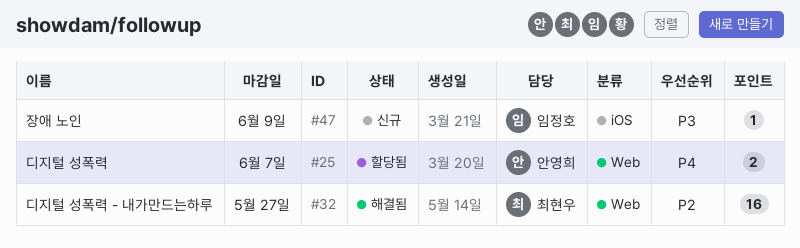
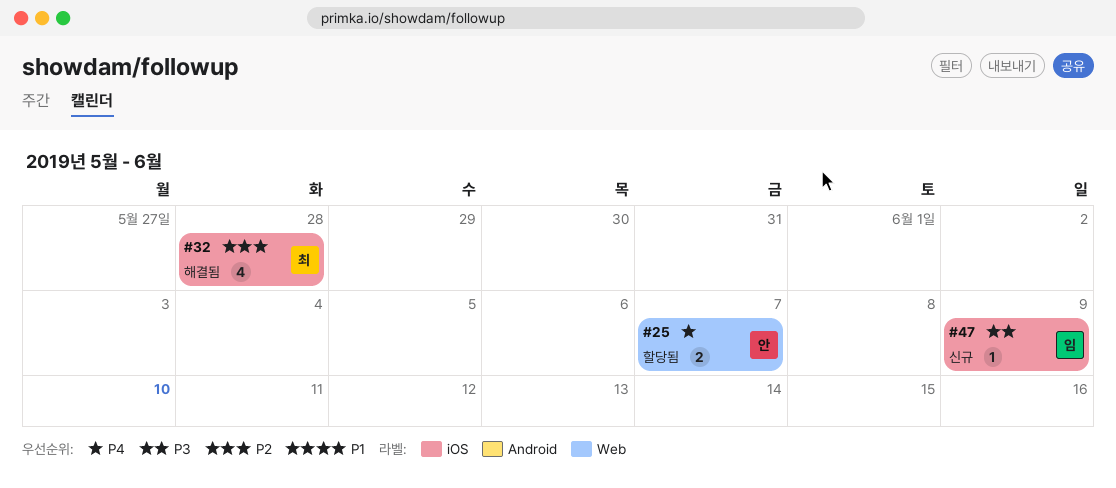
#32, label: Web -> iOS
#32, estimate: 16 -> 4
#32, due: May 27 -> May 28

